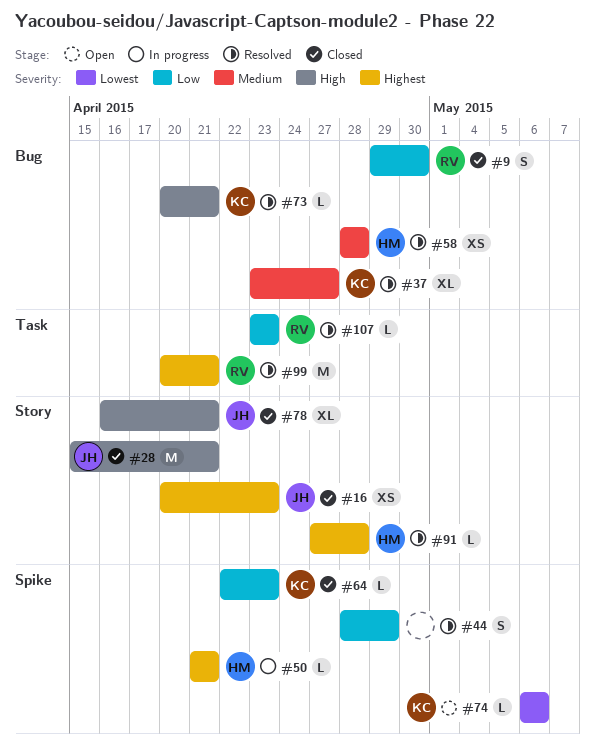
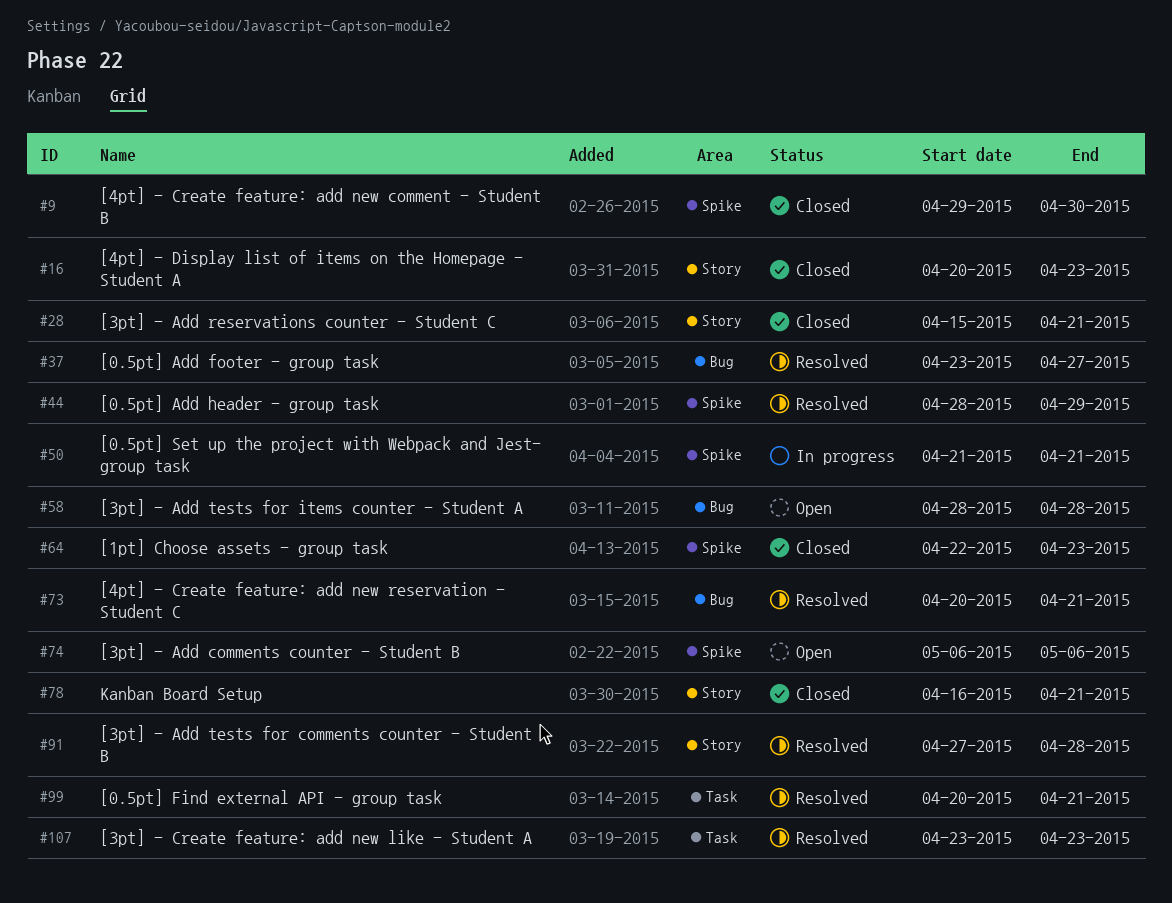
#9, label: Bug -> Spike
#58, status: Resolved -> Open

